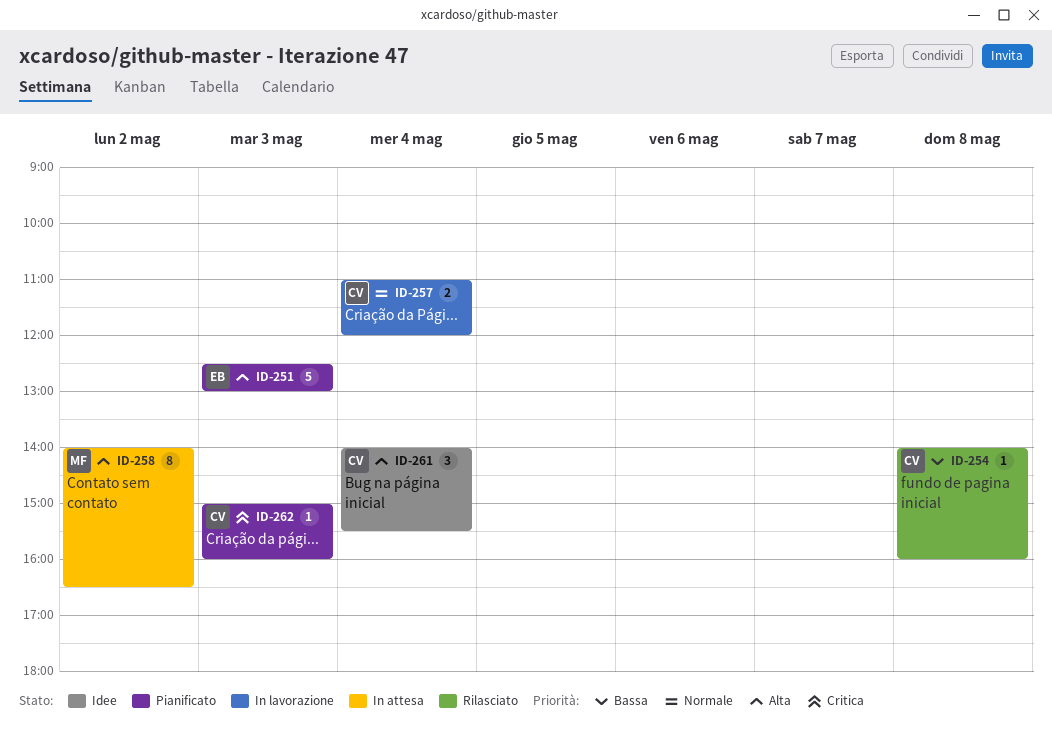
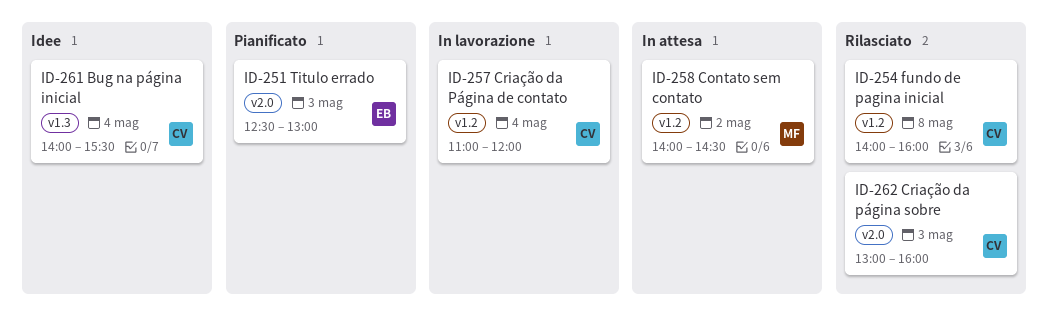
ID-258, ends: 16:30 -> 14:30
ID-262, status: Pianificato -> Rilasciato
ID-262, begins: 15:00 -> 13:00

